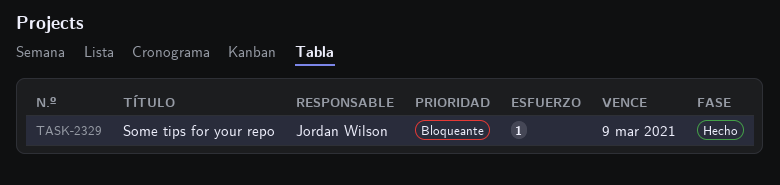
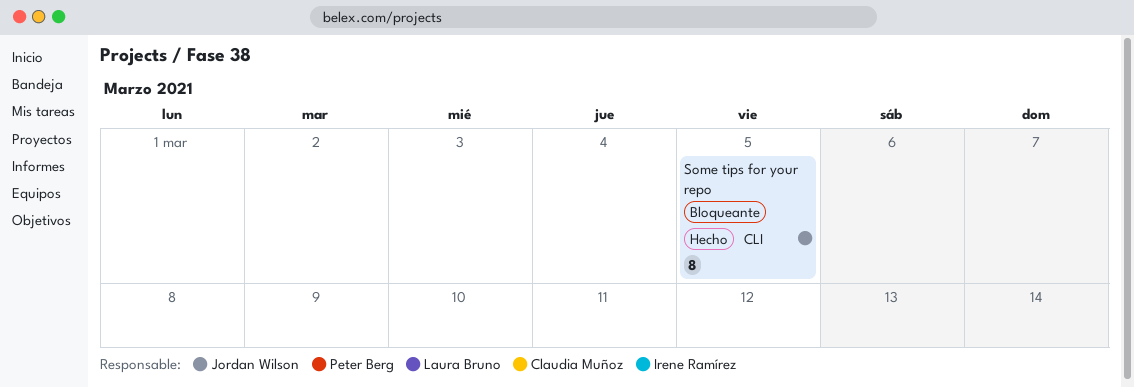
Some tips for your repo, estimate: 1 -> 8
Some tips for your repo, due: Mar 9 -> Mar 5

